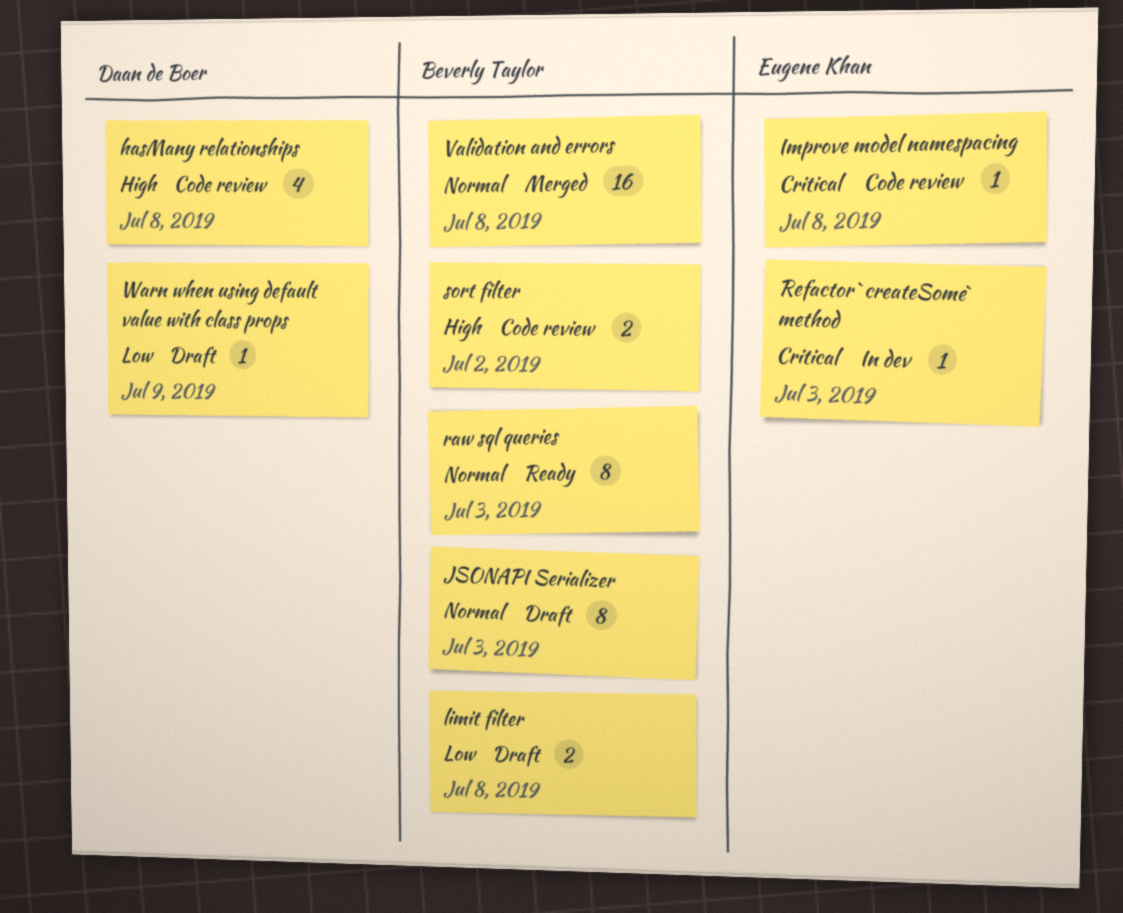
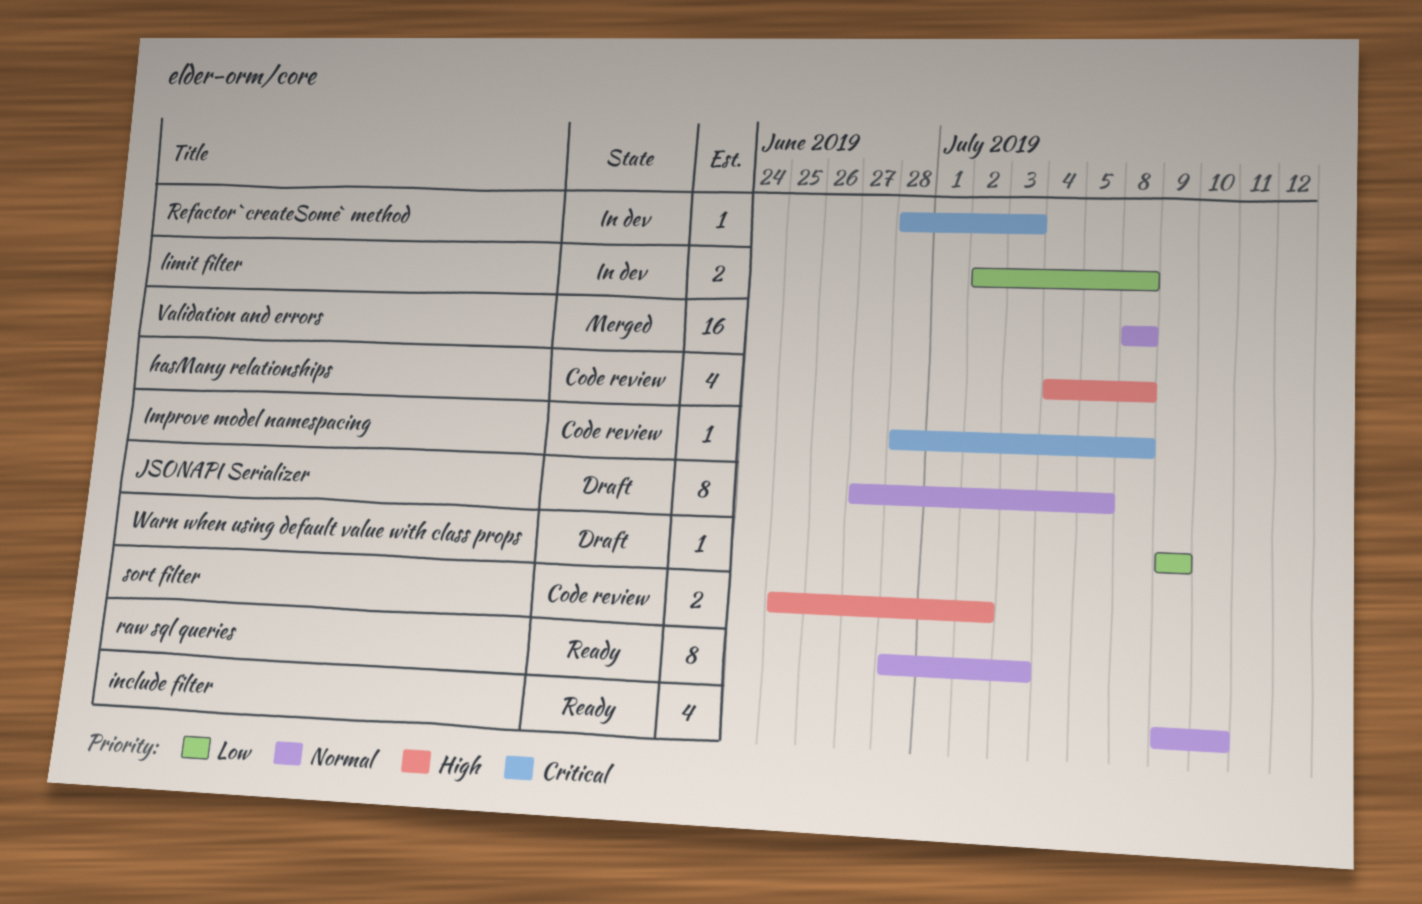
include filter: none -> present
JSONAPI Serializer, due: Jul 3 -> Jul 5
limit filter, status: Draft -> In dev

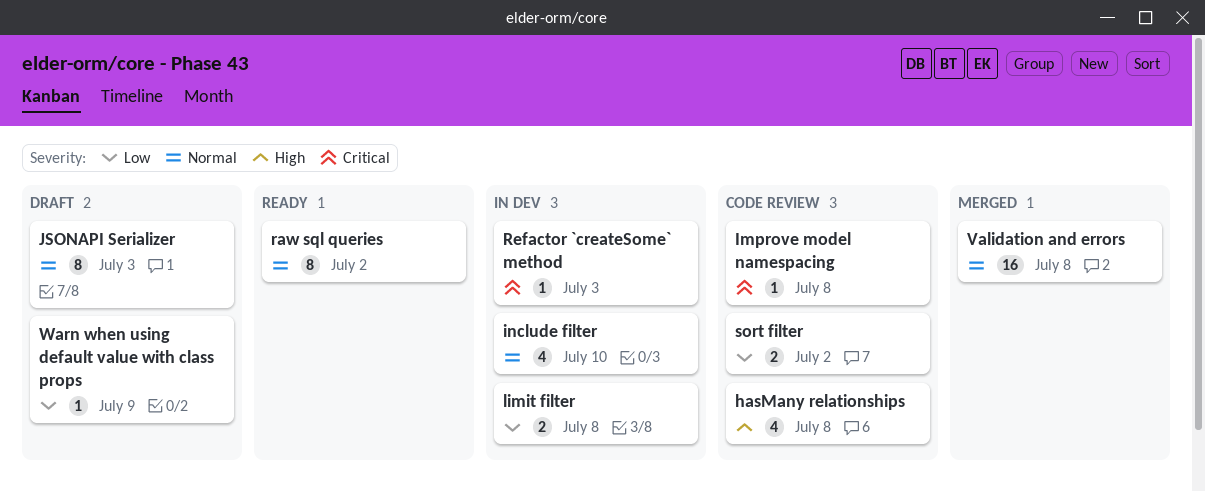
include filter, status: Ready -> In dev
JSONAPI Serializer, due: Jul 5 -> Jul 3
raw sql queries, due: Jul 3 -> Jul 2
sort filter, priority: High -> Low

